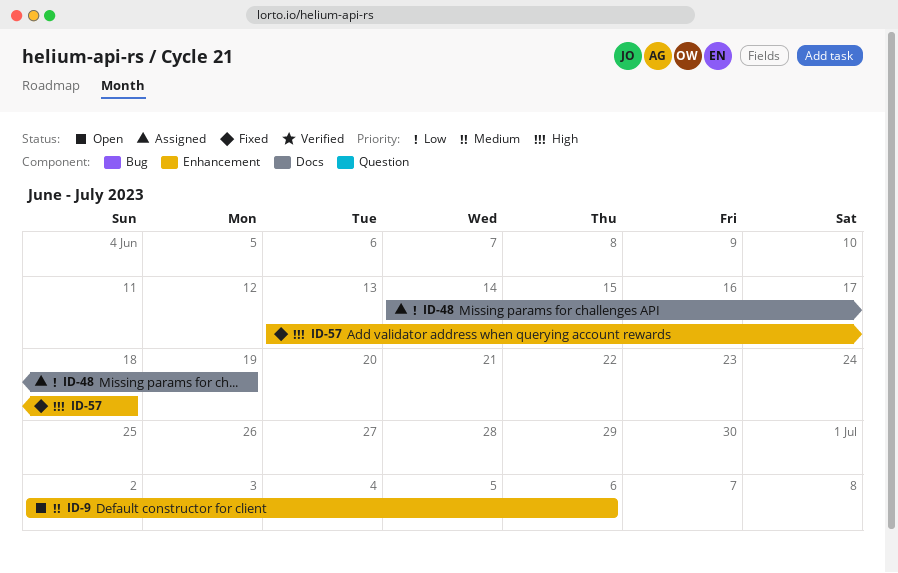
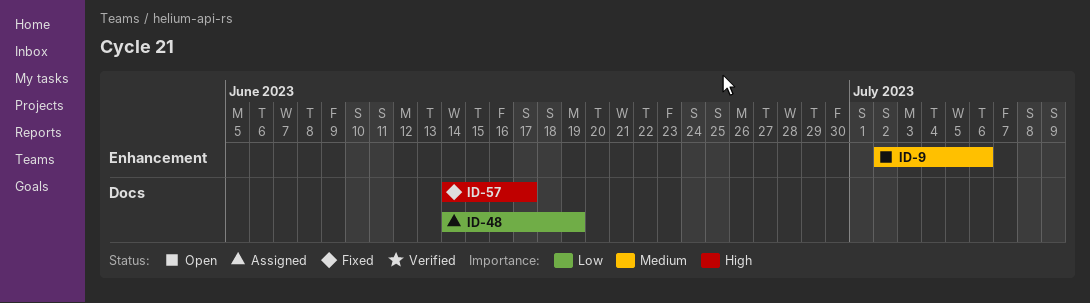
ID-57, label: Enhancement -> Docs
ID-57, start: Jun 13 -> Jun 14
ID-57, due: Jun 18 -> Jun 17

